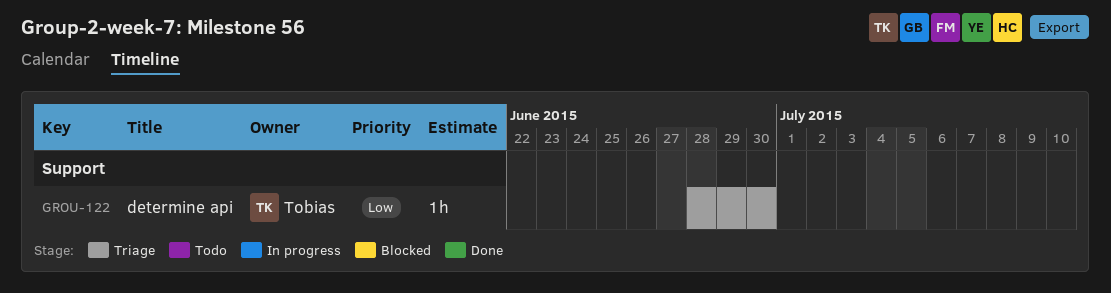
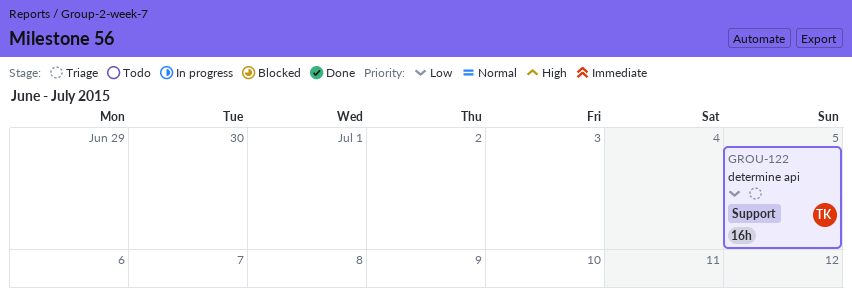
GROU-122, estimate: 1h -> 16h
GROU-122, due: Jun 30 -> Jul 5

